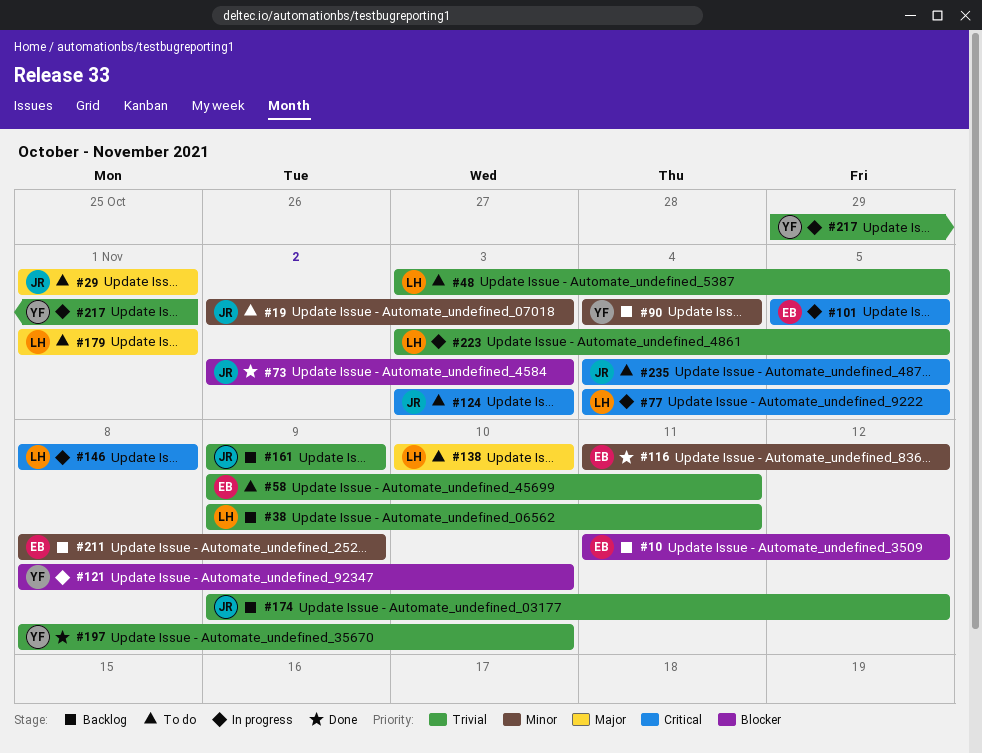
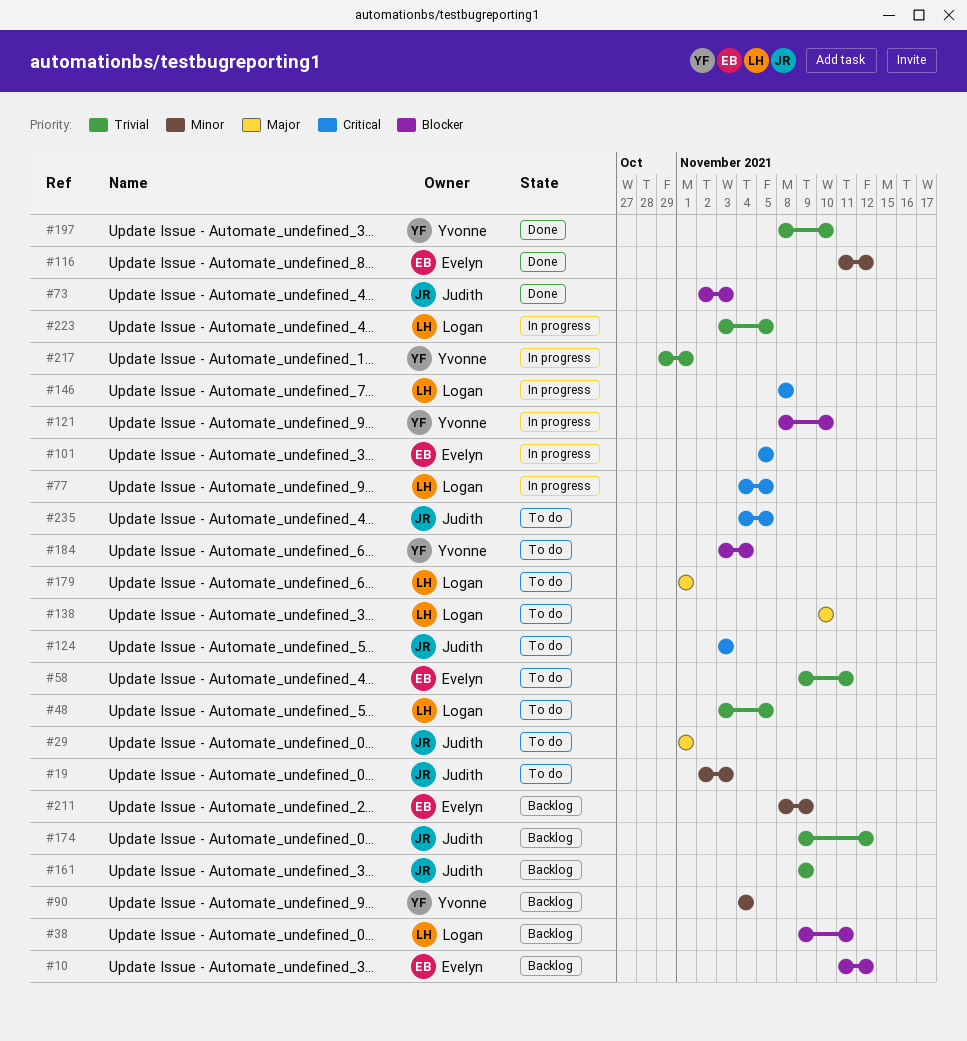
#38, priority: Trivial -> Blocker
#184: none -> present

